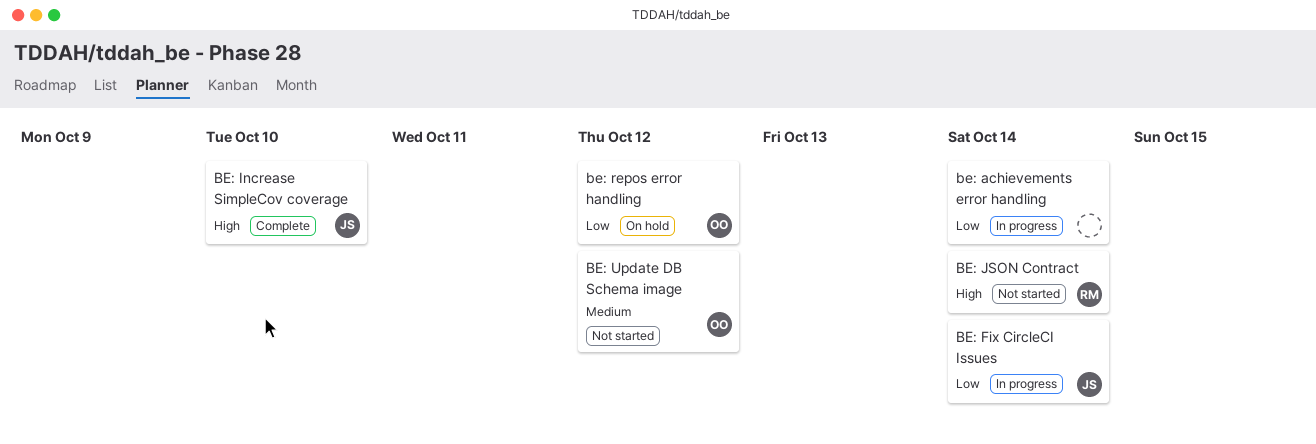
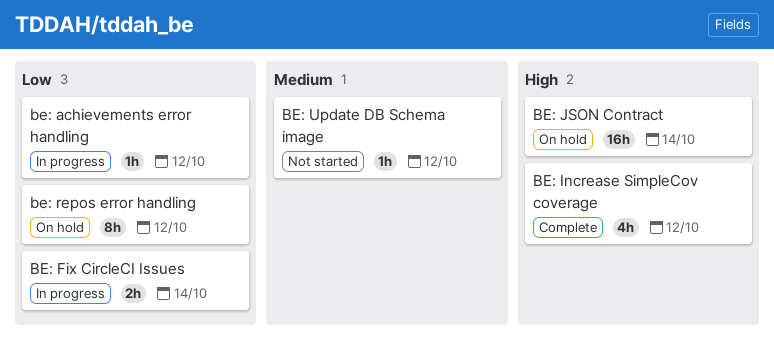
be: achievements error handling, due: Oct 14 -> Oct 12
BE: Increase SimpleCov coverage, due: Oct 10 -> Oct 12
BE: JSON Contract, status: Not started -> On hold

